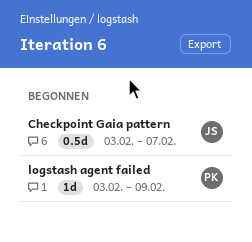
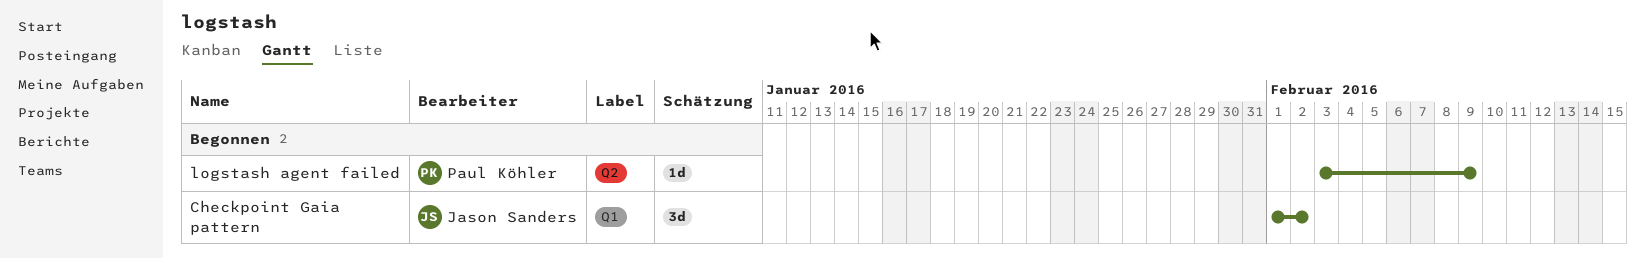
Checkpoint Gaia pattern, estimate: 0.5d -> 3d
Checkpoint Gaia pattern, start: Feb 3 -> Feb 1
Checkpoint Gaia pattern, due: Feb 7 -> Feb 2

